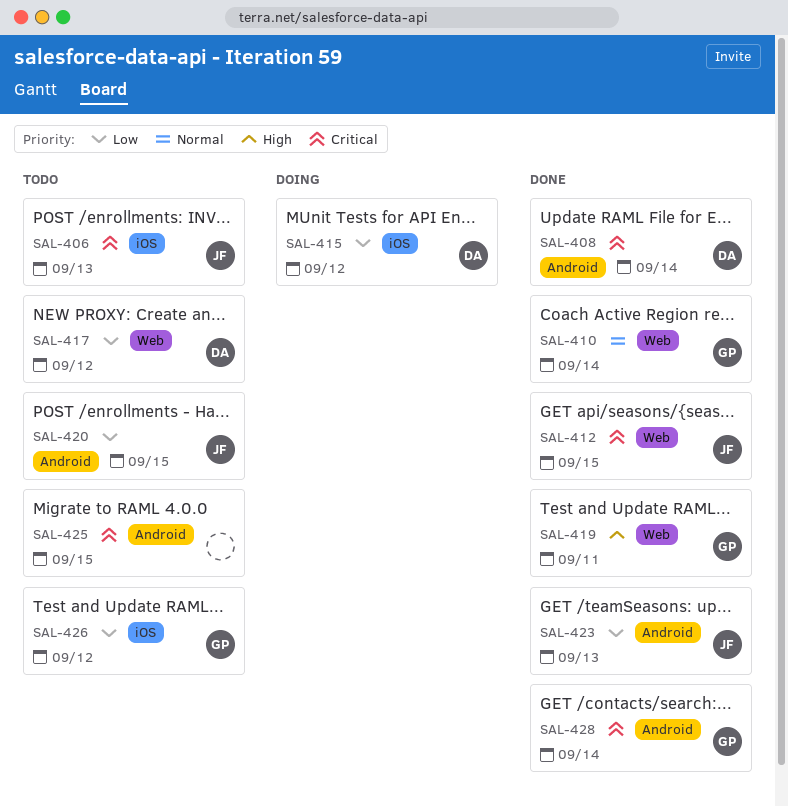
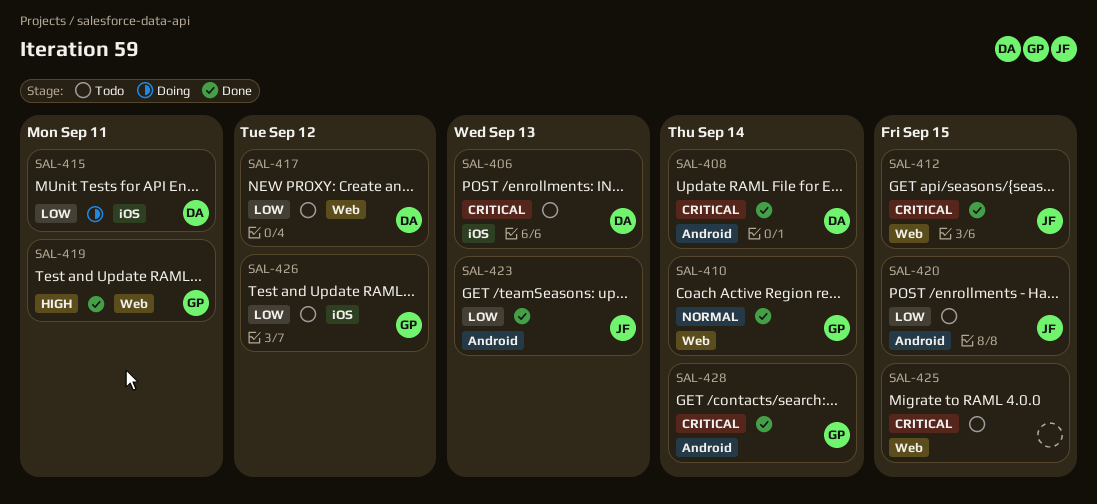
SAL-406, owner: JF -> DA
SAL-415, due: Sep 12 -> Sep 11
SAL-425, label: Android -> Web

